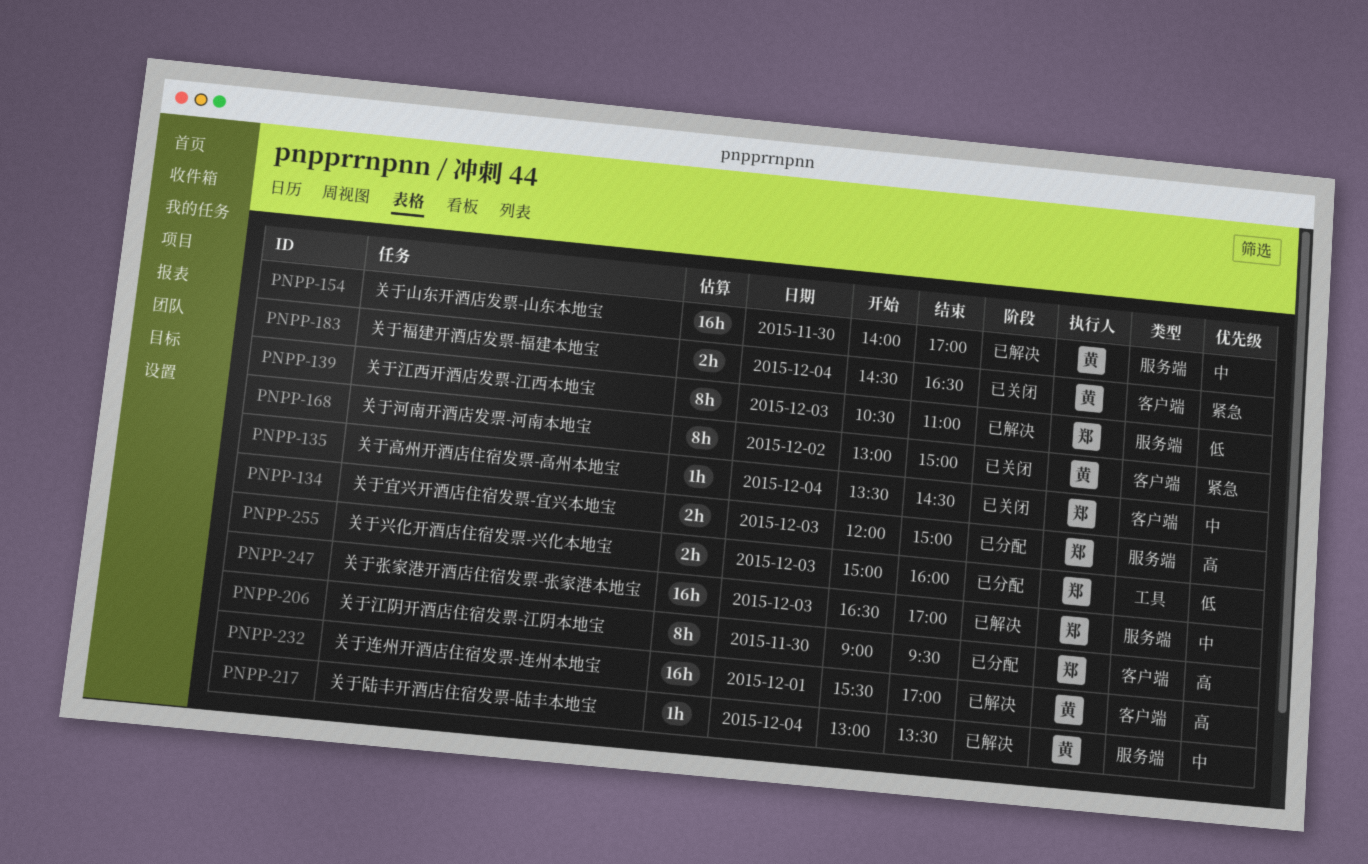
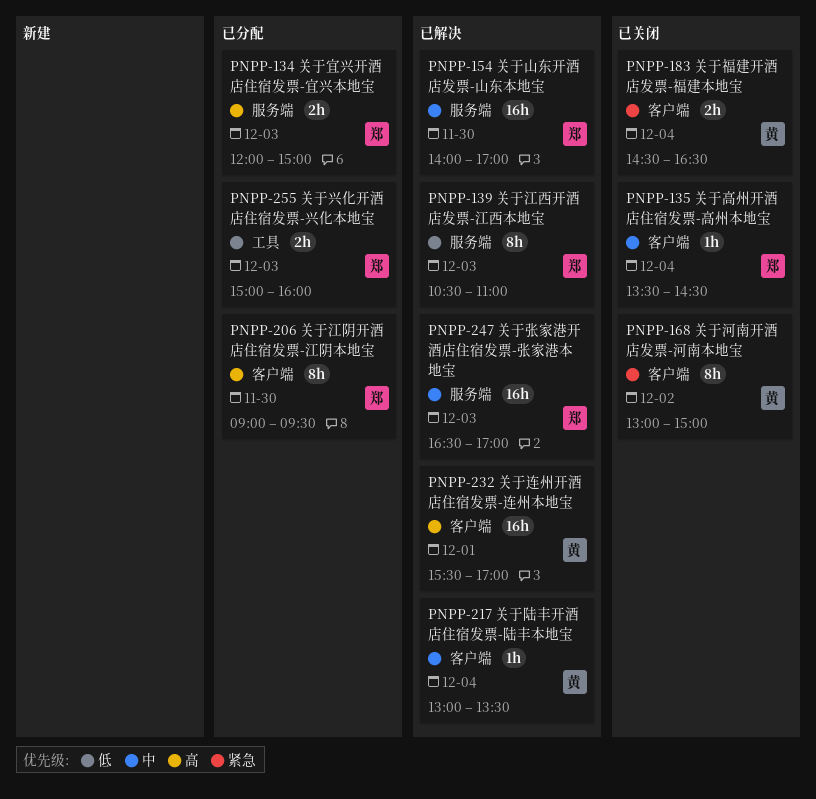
PNPP-154, owner: 黄 -> 郑
PNPP-217, label: 服务端 -> 客户端

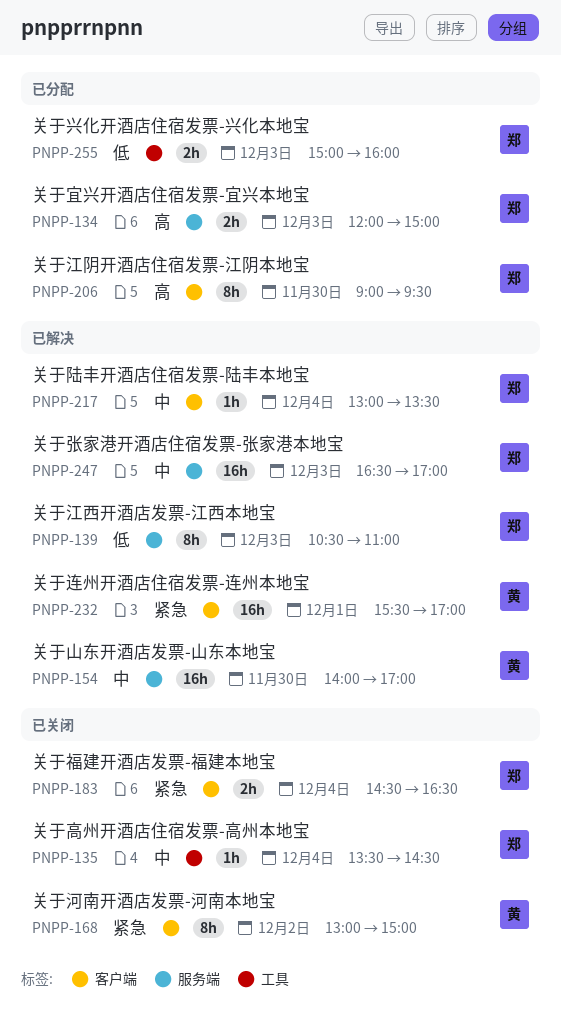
PNPP-135, label: 客户端 -> 工具
PNPP-154, owner: 郑 -> 黄
PNPP-183, owner: 黄 -> 郑
PNPP-217, owner: 黄 -> 郑
PNPP-232, priority: 高 -> 紧急

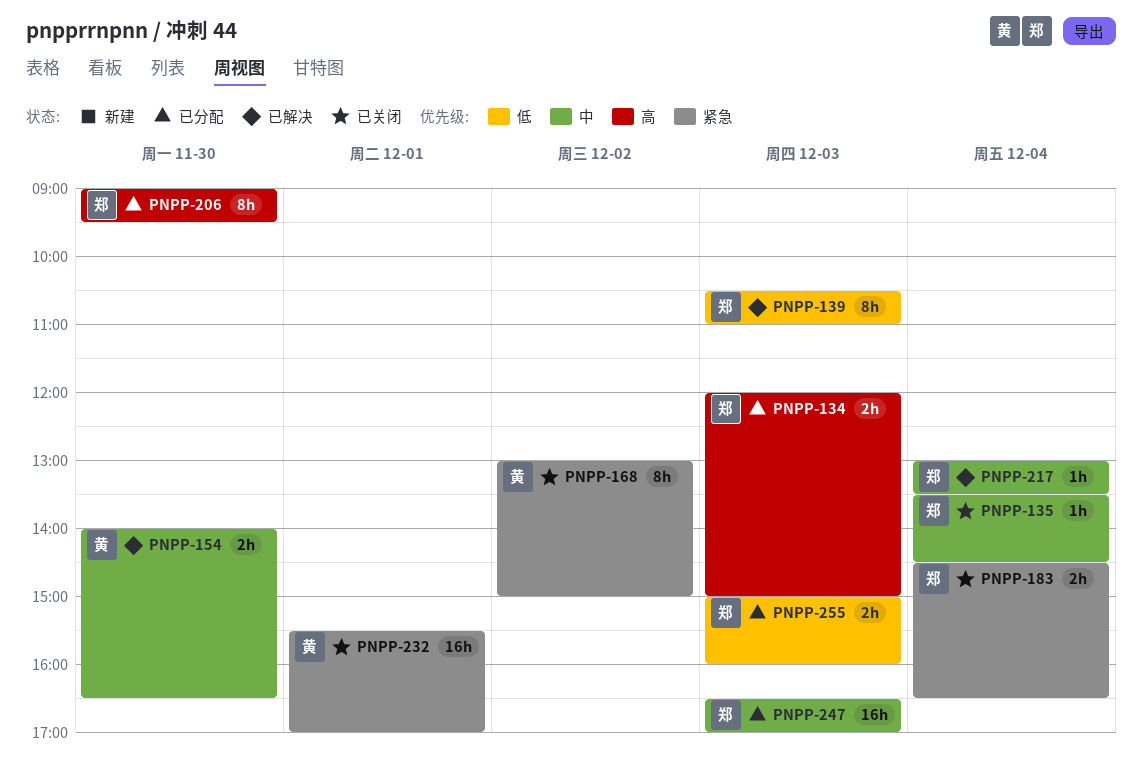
PNPP-154, estimate: 16h -> 2h
PNPP-154, ends: 17:00 -> 16:30
PNPP-232, status: 已解决 -> 已关闭
PNPP-247, status: 已解决 -> 已分配

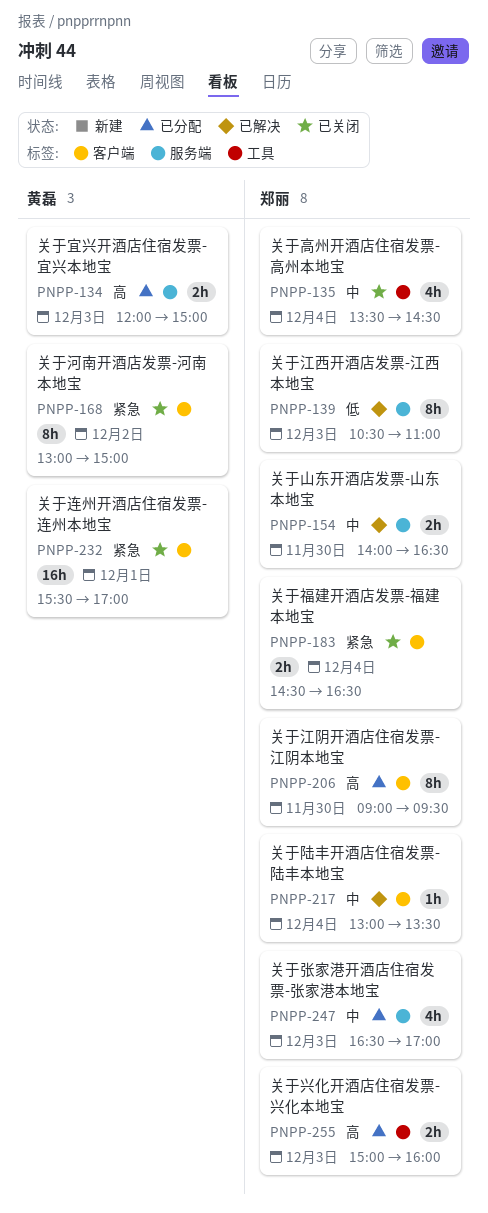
PNPP-134, owner: 郑丽 -> 黄磊
PNPP-135, estimate: 1h -> 4h
PNPP-154, owner: 黄磊 -> 郑丽
PNPP-247, estimate: 16h -> 4h
PNPP-255, priority: 低 -> 高

